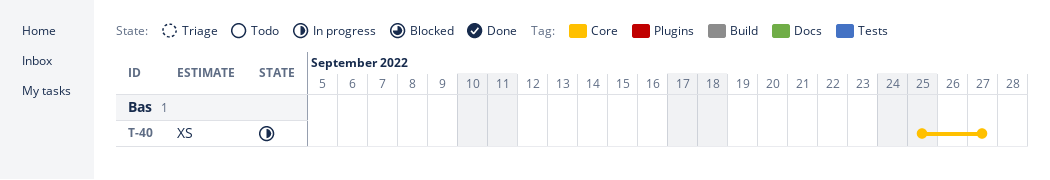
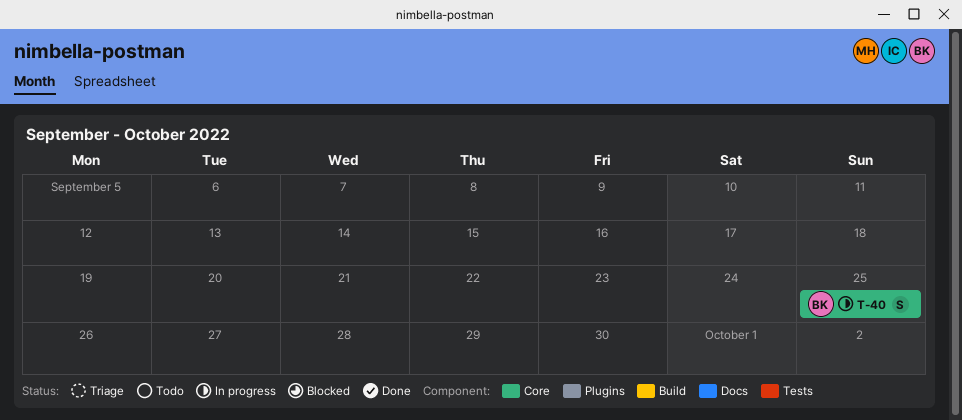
T-40, estimate: XS -> S
T-40, due: Sep 27 -> Sep 25

